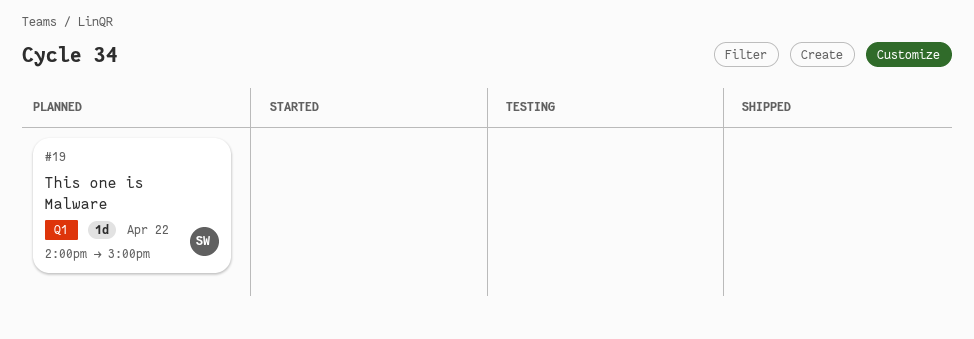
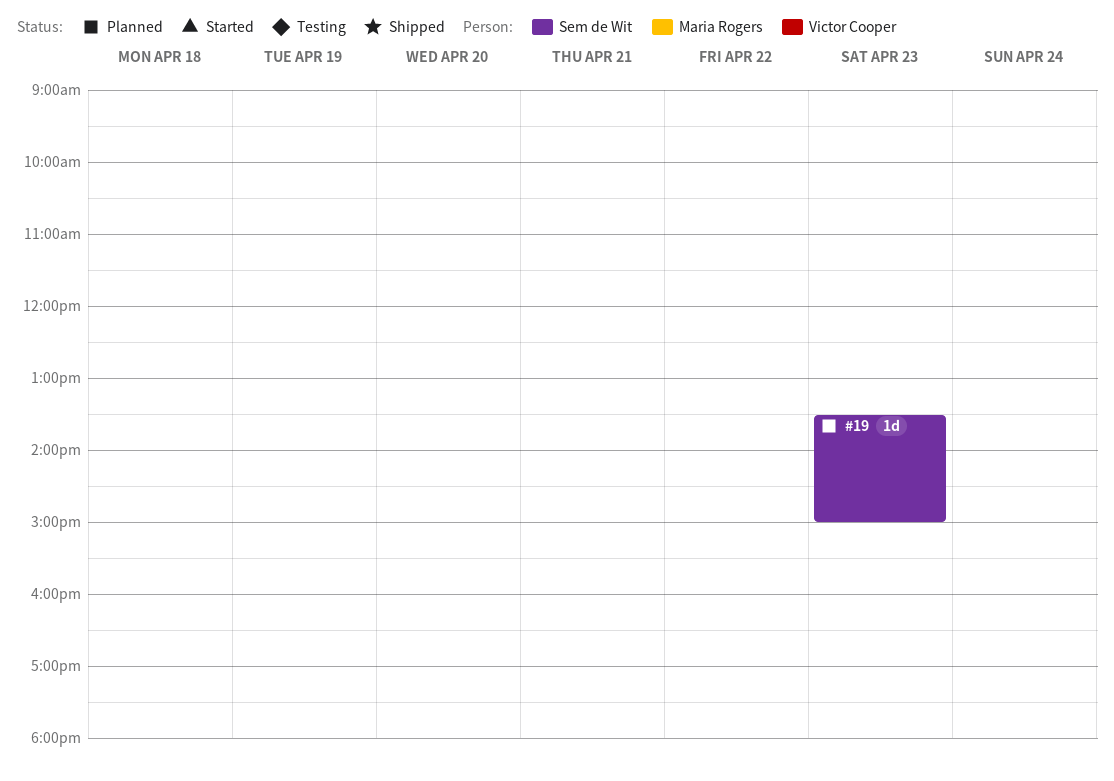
#19, day: Apr 22 -> Apr 23
#19, begins: 14:00 -> 13:30

